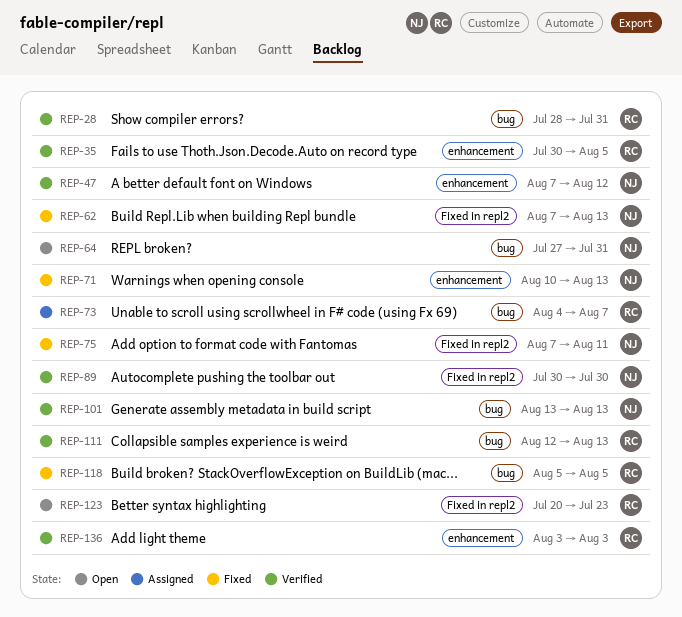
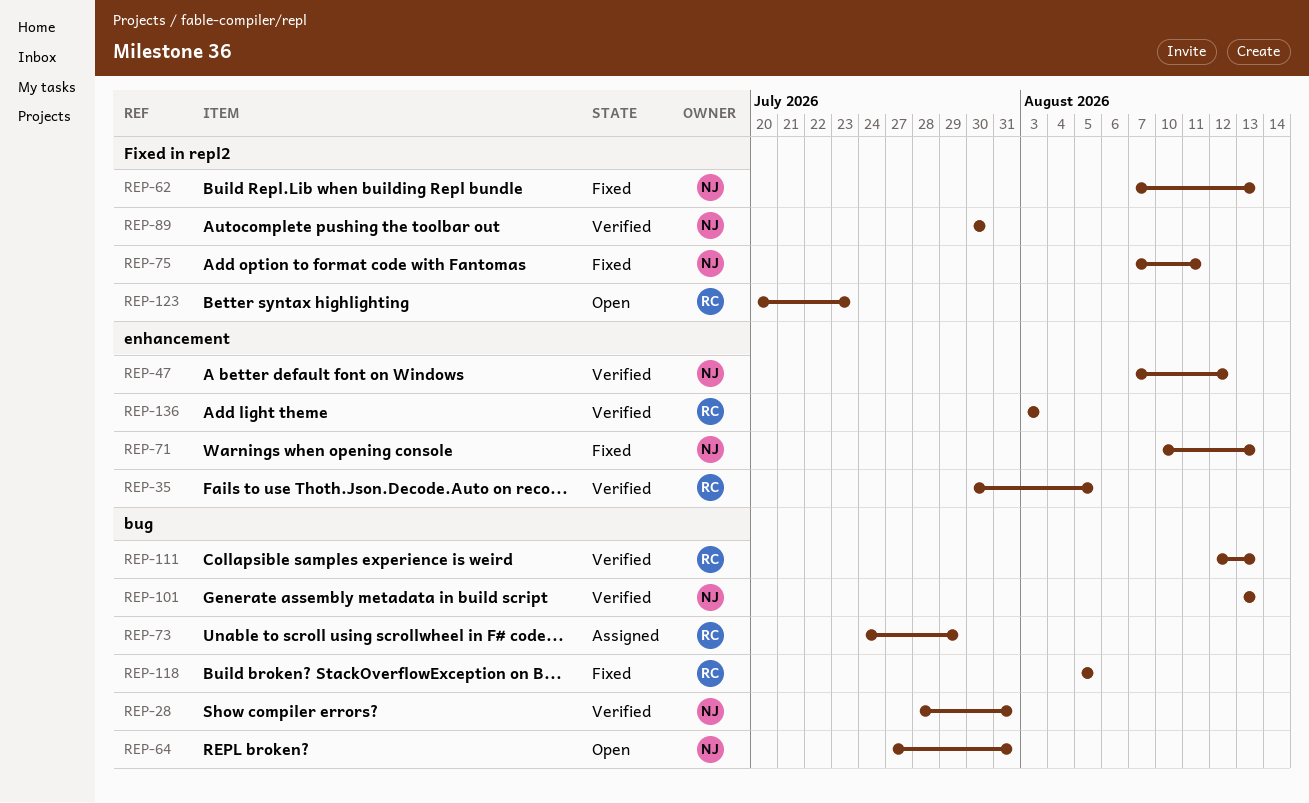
REP-28, owner: RC -> NJ
REP-73, start: Aug 4 -> Jul 24
REP-73, due: Aug 7 -> Jul 29

